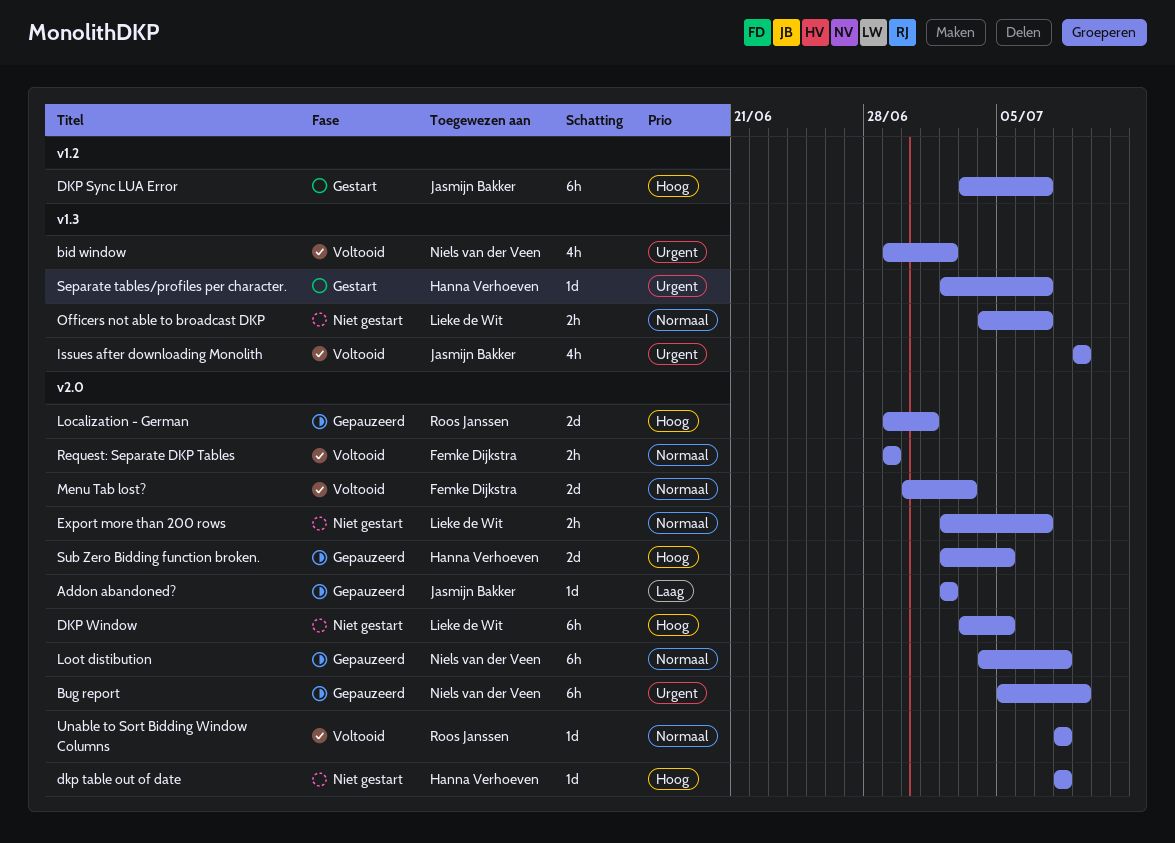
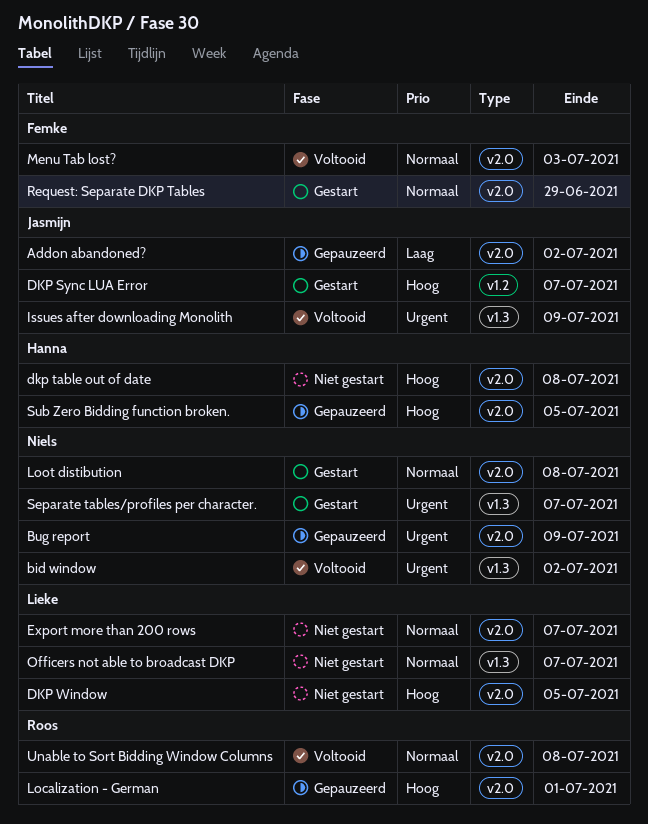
Loot distibution, status: Gepauzeerd -> Gestart
Request: Separate DKP Tables, status: Voltooid -> Gestart
Separate tables/profiles per character., owner: Hanna Verhoeven -> Niels van der Veen

